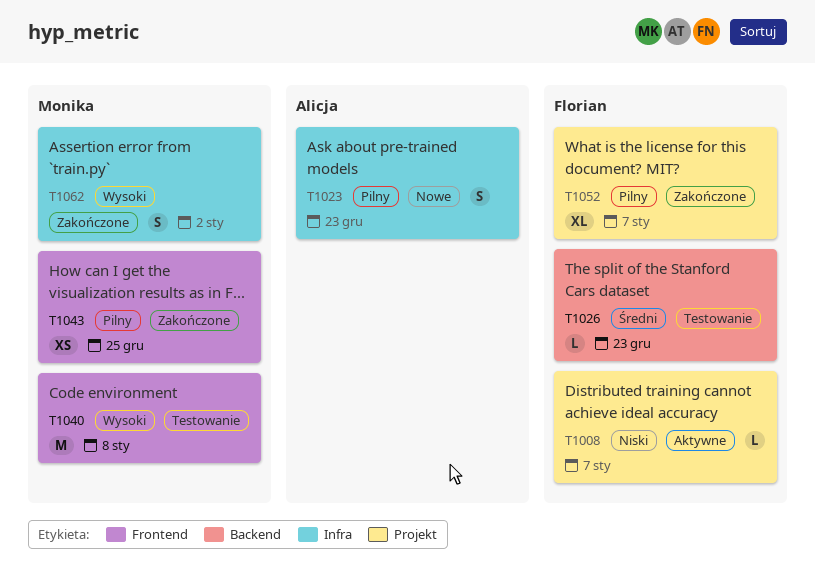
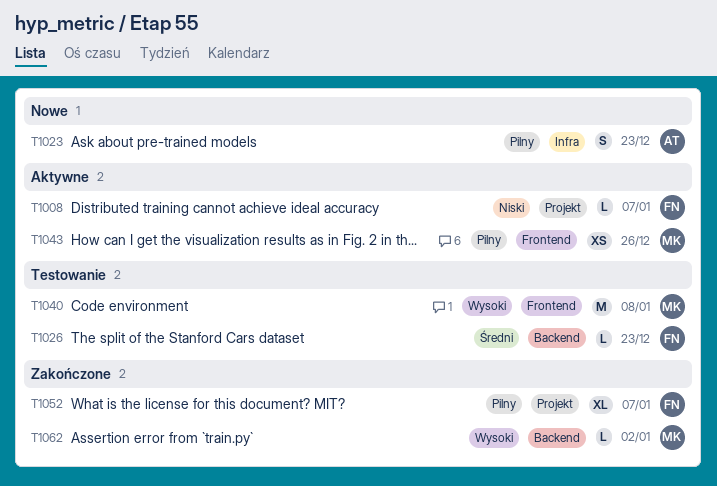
T1043, status: Zakończone -> Aktywne
T1043, due: Dec 25 -> Dec 26
T1062, label: Infra -> Backend
T1062, estimate: S -> L

